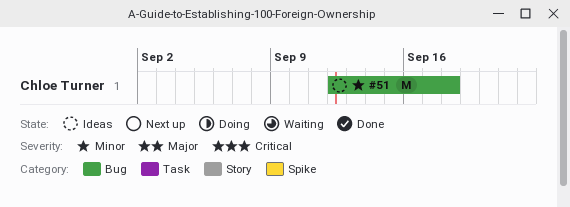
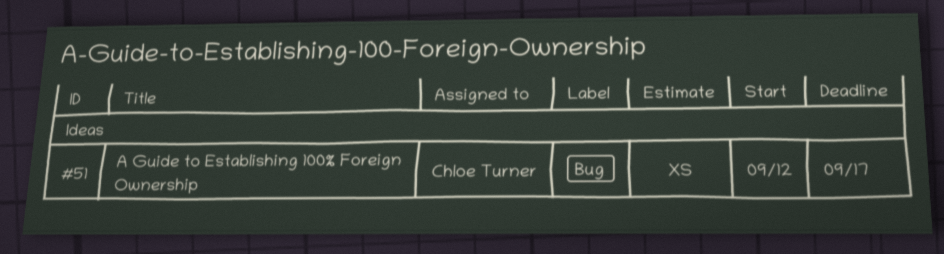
#51, estimate: M -> XS
#51, due: Sep 18 -> Sep 17

